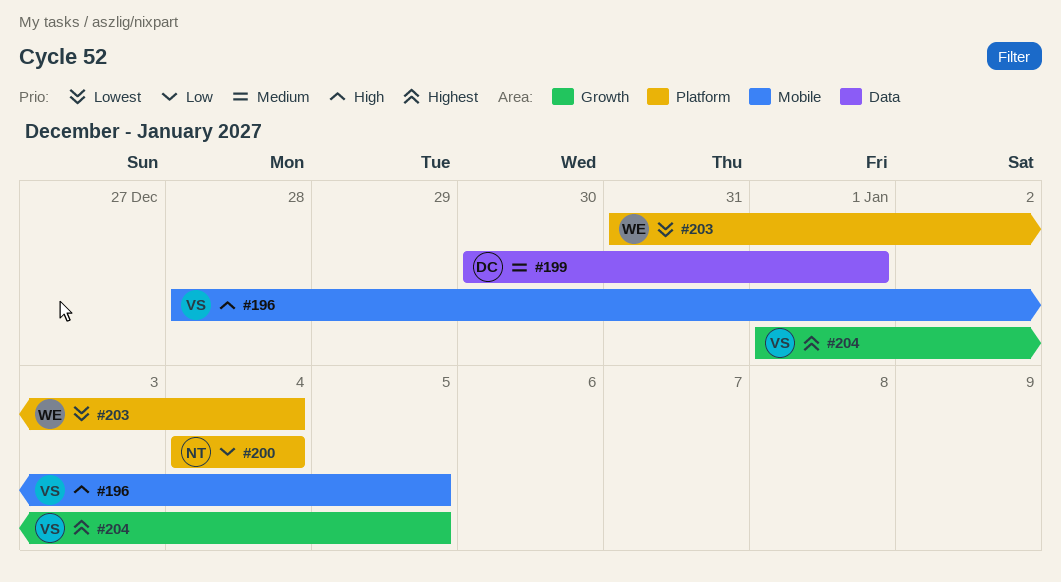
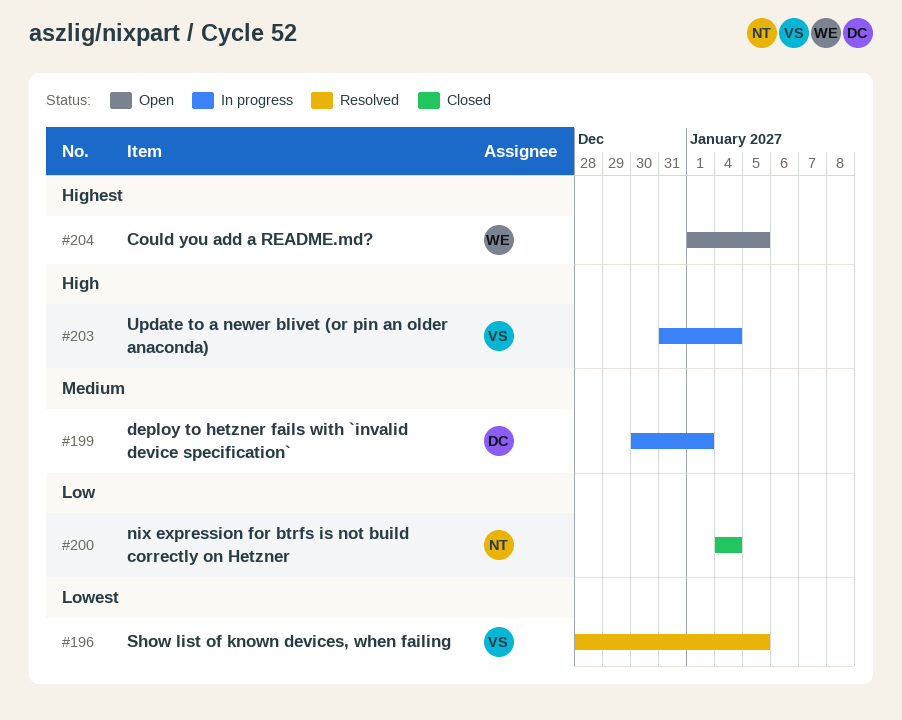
#196, priority: High -> Lowest
#203, owner: WE -> VS
#203, priority: Lowest -> High
#204, owner: VS -> WE

